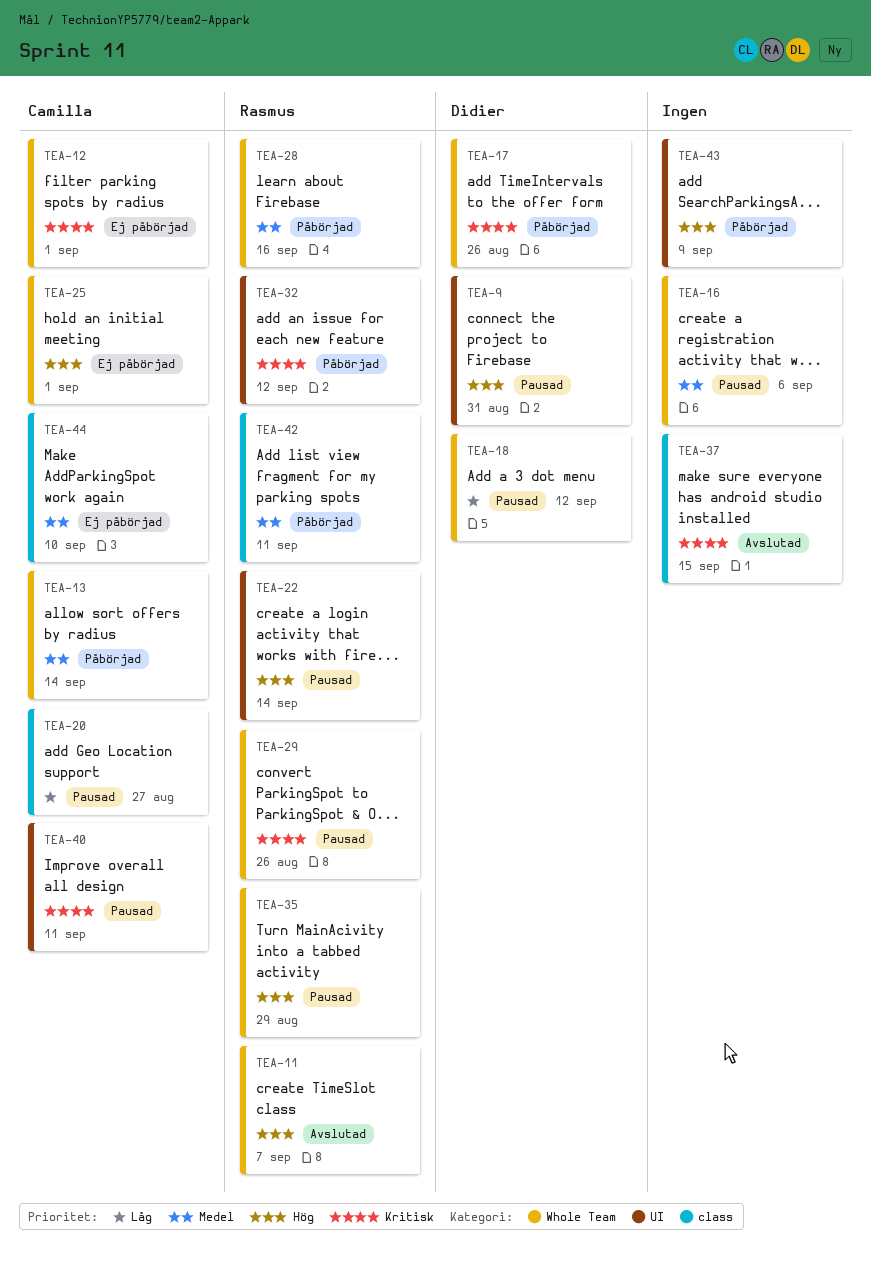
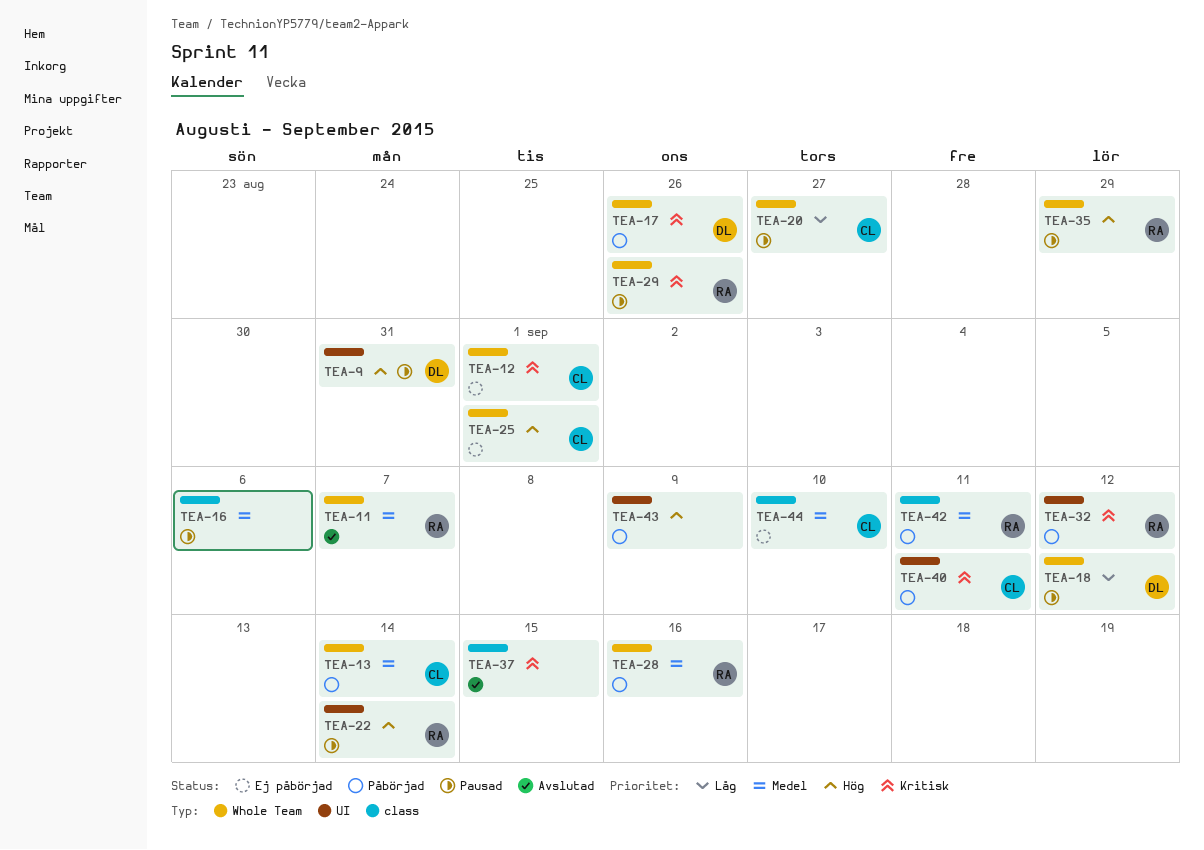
TEA-11, priority: Hög -> Medel
TEA-16, label: Whole Team -> class
TEA-20, label: class -> Whole Team
TEA-40, status: Pausad -> Påbörjad

